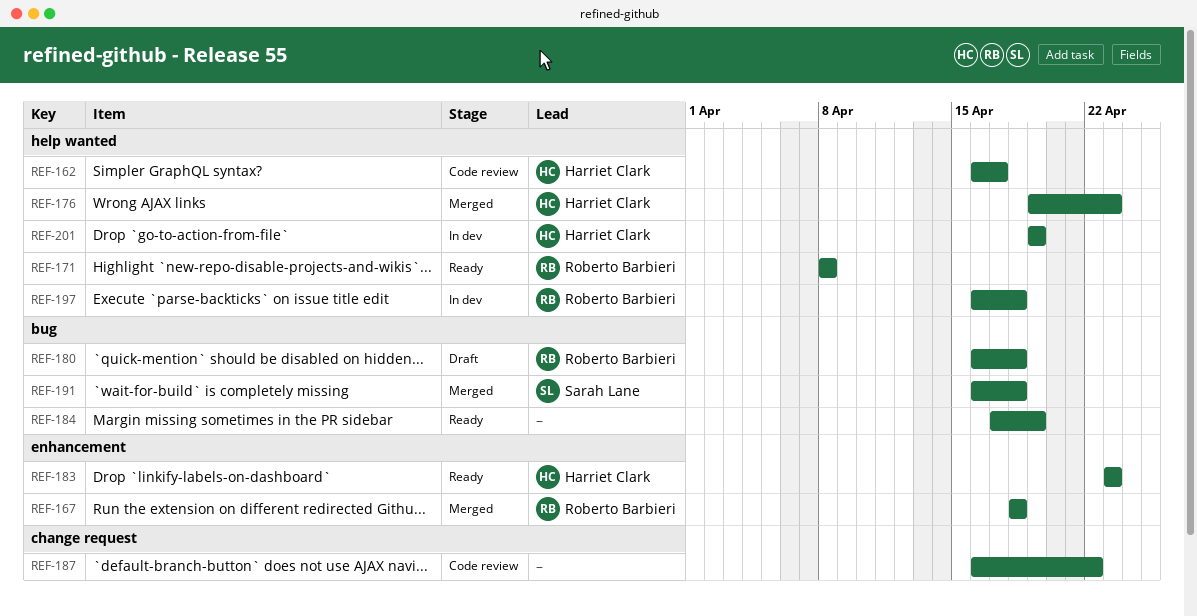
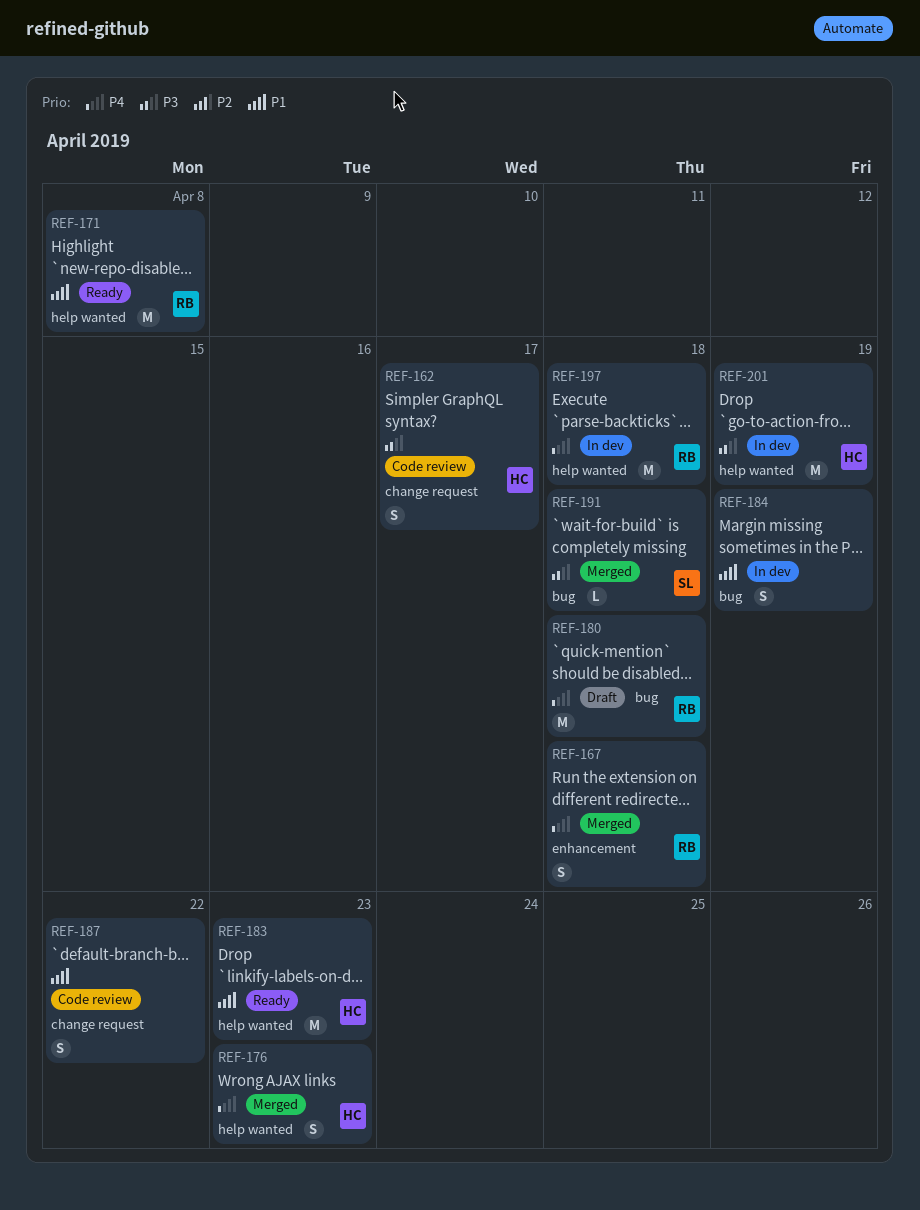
REF-162, label: help wanted -> change request
REF-183, label: enhancement -> help wanted
REF-184, status: Ready -> In dev

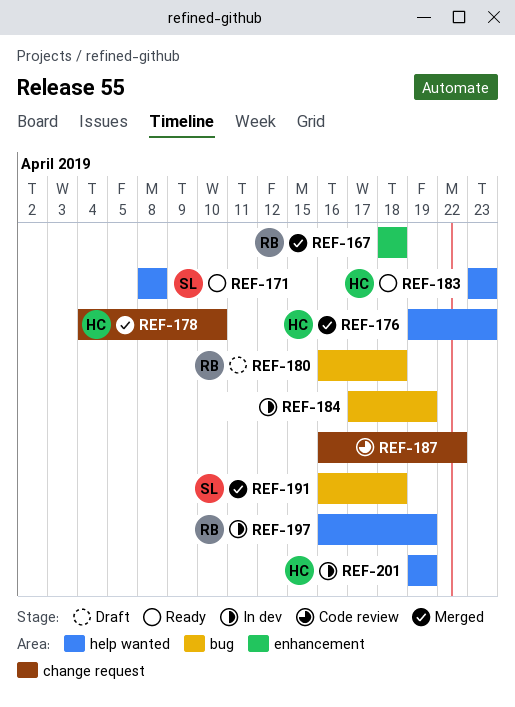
REF-162: present -> none
REF-171, owner: RB -> SL
REF-178: none -> present
REF-197, due: Apr 18 -> Apr 19

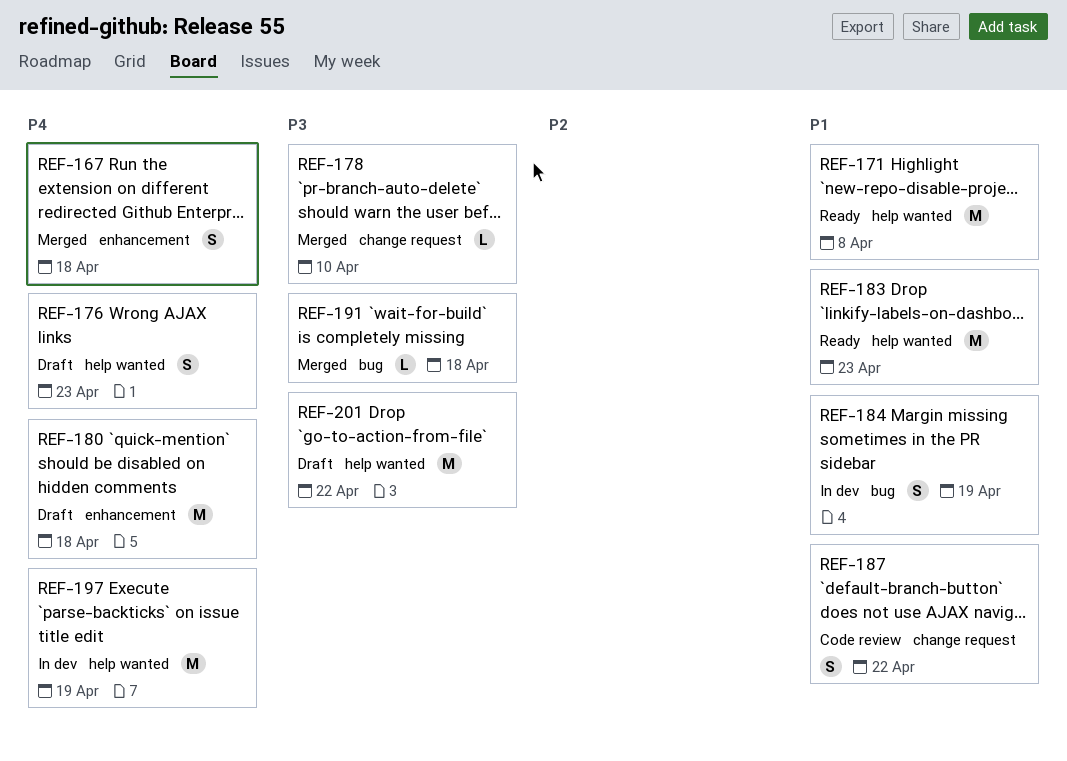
REF-176, status: Merged -> Draft
REF-180, label: bug -> enhancement
REF-201, status: In dev -> Draft
REF-201, due: Apr 19 -> Apr 22

